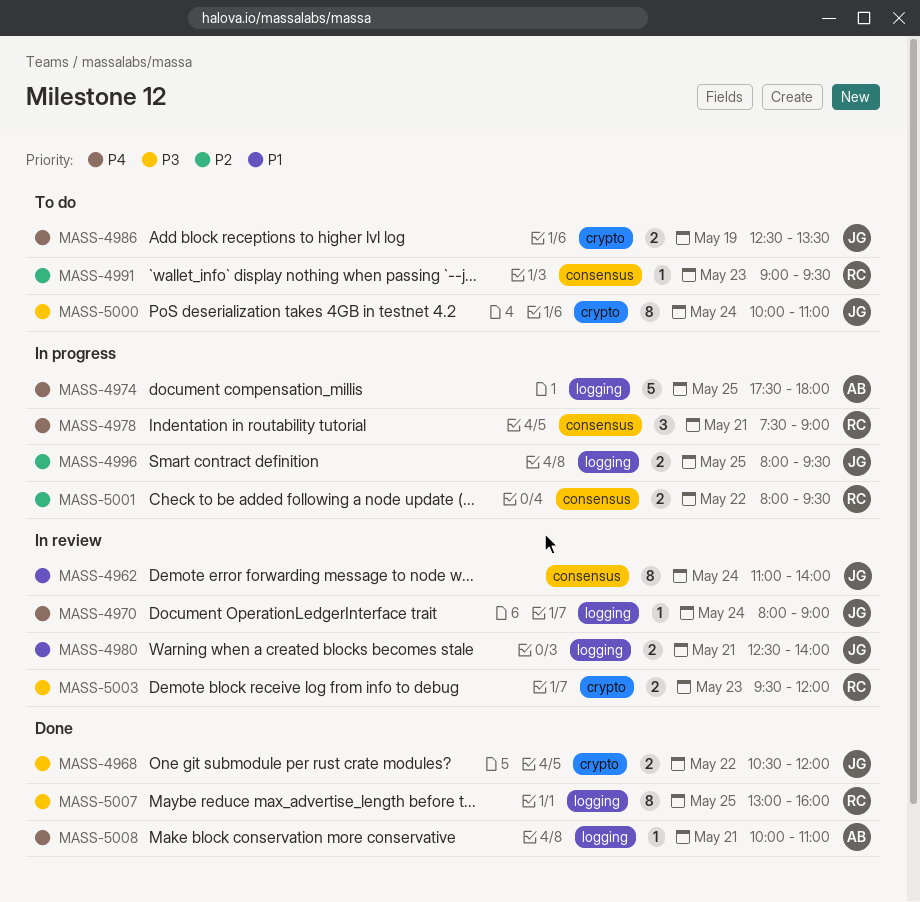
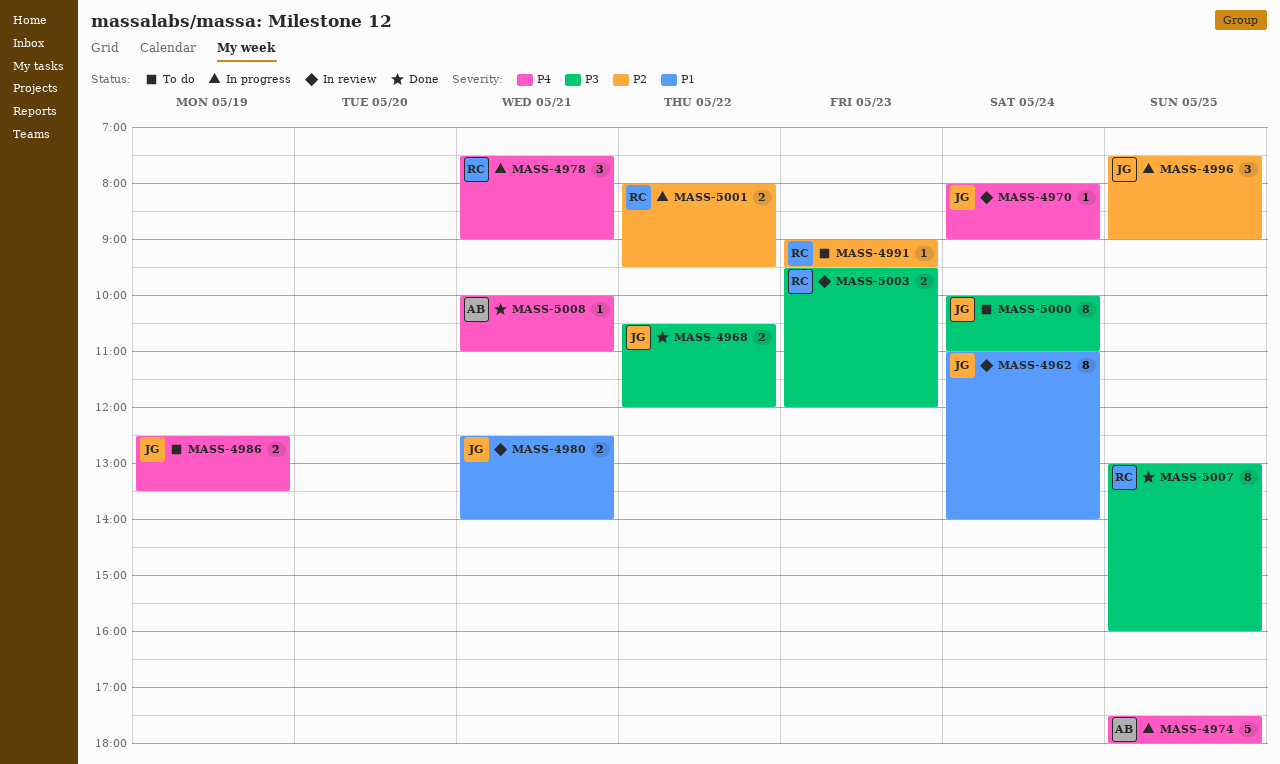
MASS-4996, estimate: 2 -> 3
MASS-4996, begins: 08:00 -> 07:30
MASS-4996, ends: 09:30 -> 09:00

